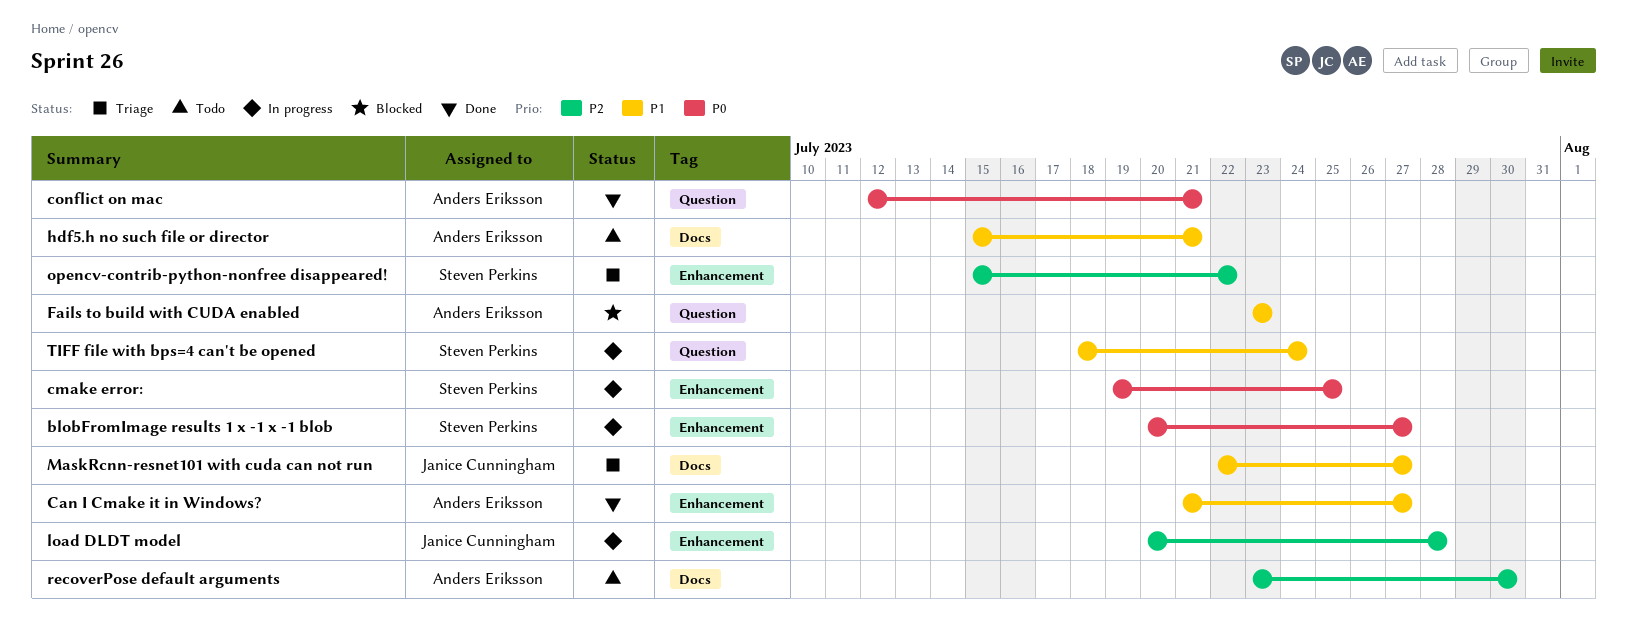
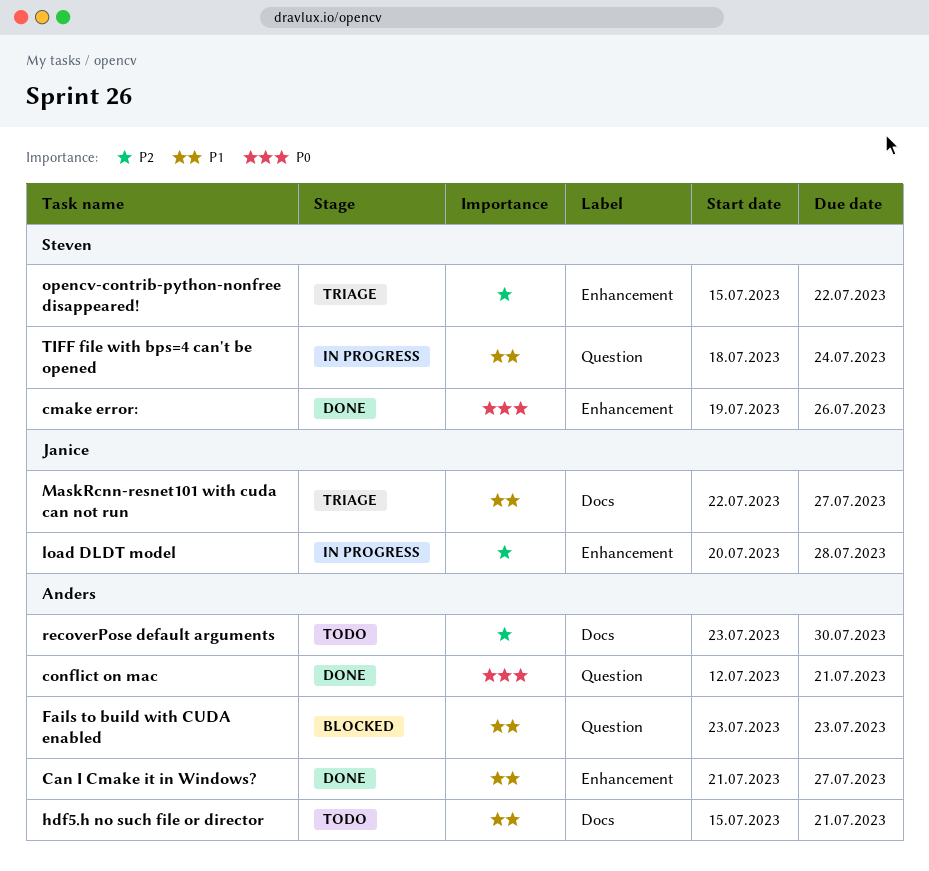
blobFromImage results 1 x -1 x -1 blob: present -> none
cmake error:, status: In progress -> Done
cmake error:, due: Jul 25 -> Jul 26

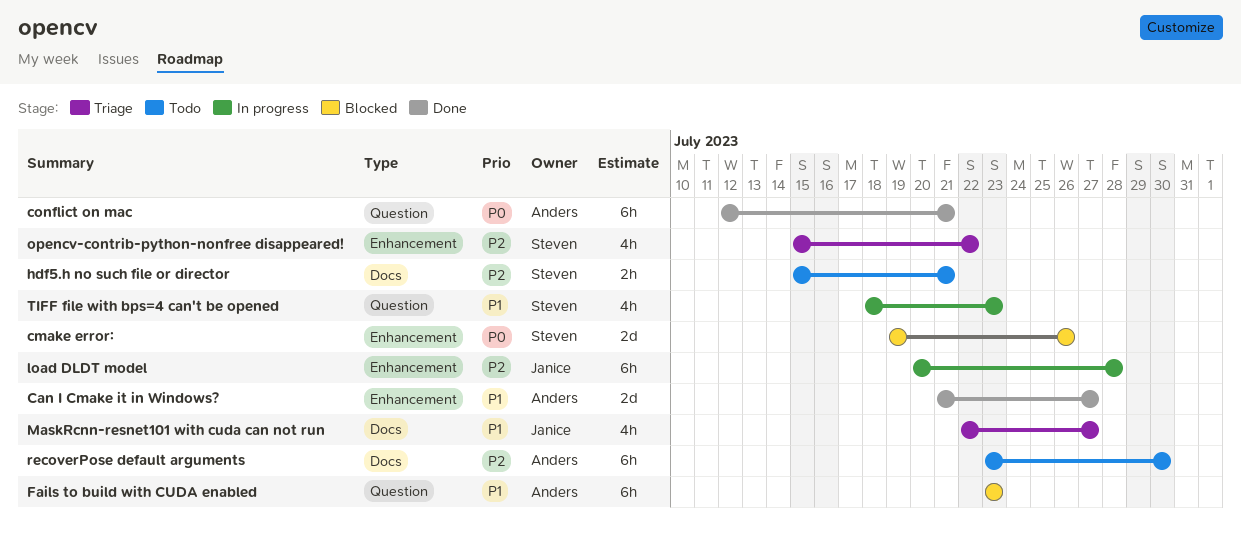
cmake error:, status: Done -> Blocked
hdf5.h no such file or director, owner: Anders -> Steven
hdf5.h no such file or director, priority: P1 -> P2
TIFF file with bps=4 can't be opened, due: Jul 24 -> Jul 23

